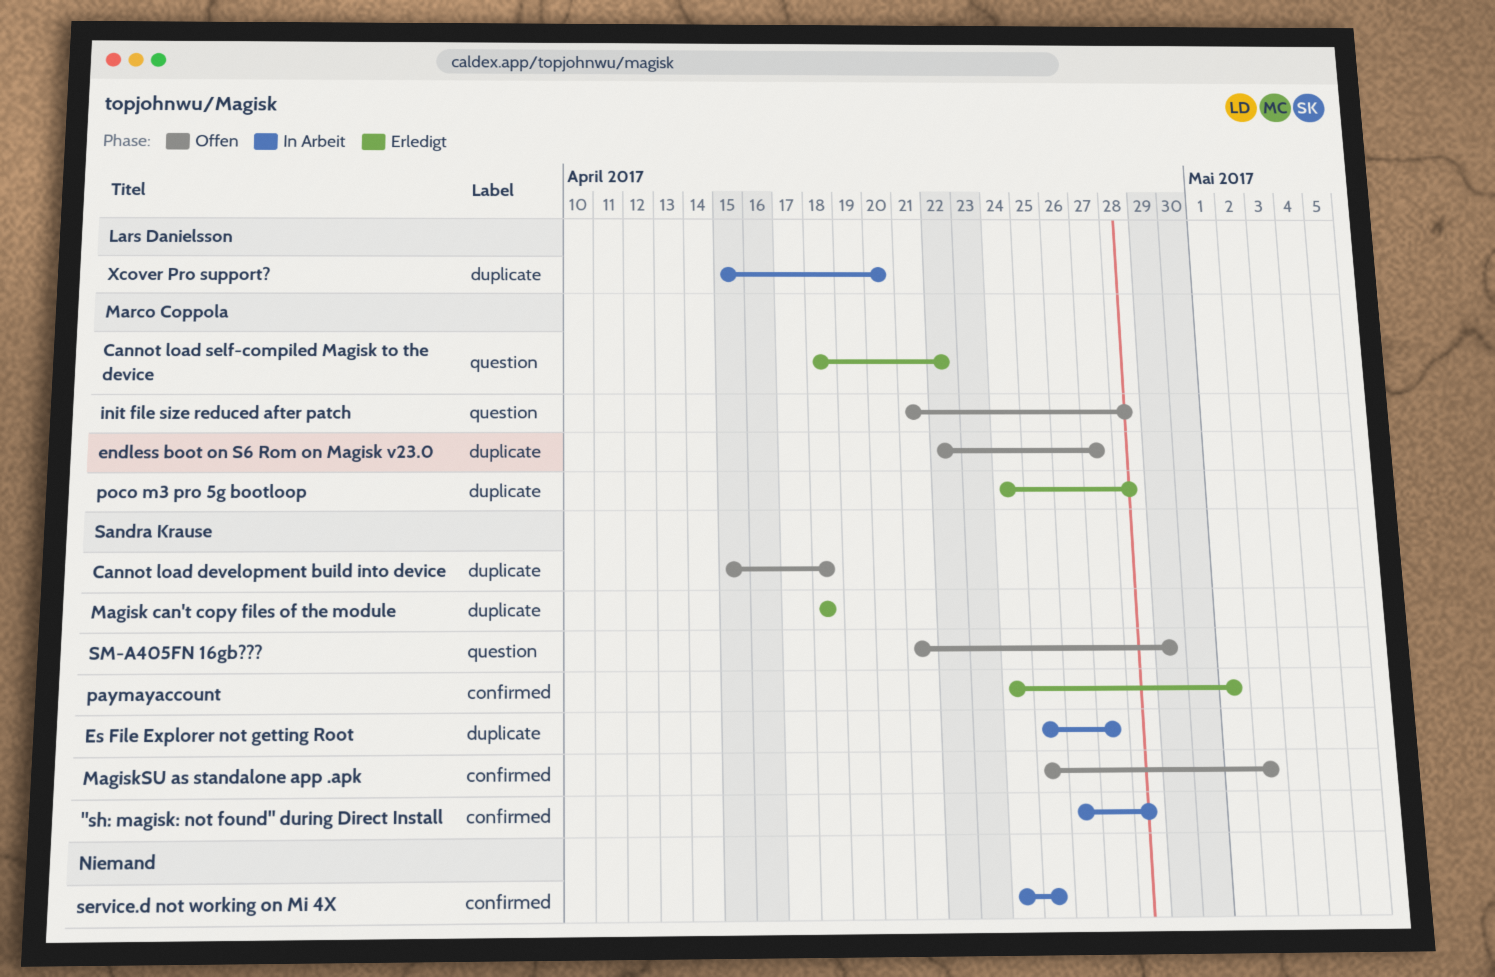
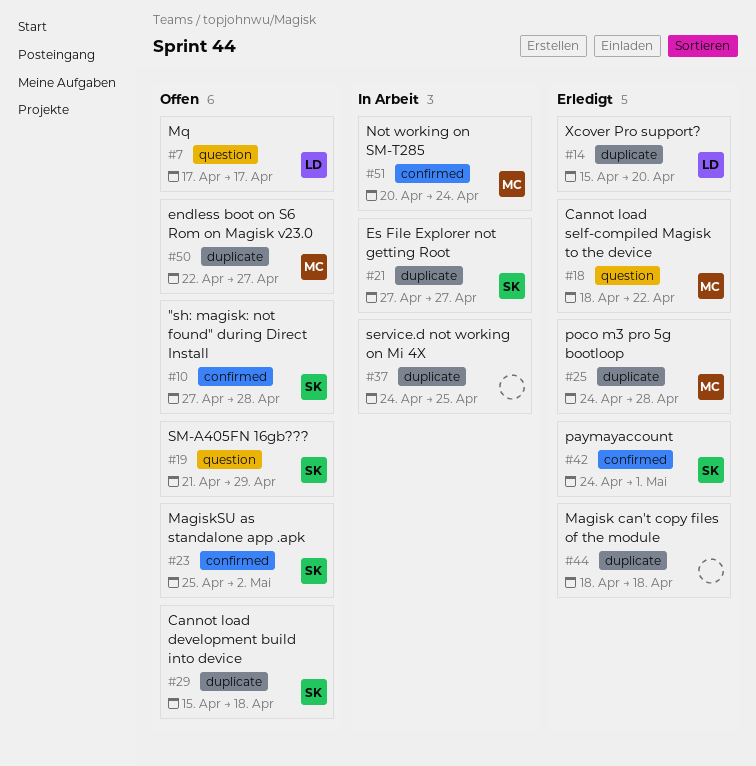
"sh: magisk: not found" during Direct Install, status: In Arbeit -> Offen
"sh: magisk: not found" during Direct Install, start: Apr 26 -> Apr 27
Es File Explorer not getting Root, start: Apr 25 -> Apr 27
init file size reduced after patch: present -> none
Magisk can't copy files of the module, owner: Sandra Krause -> none
Mq: none -> present
Not working on SM-T285: none -> present
service.d not working on Mi 4X, label: confirmed -> duplicate
Xcover Pro support?, status: In Arbeit -> Erledigt

